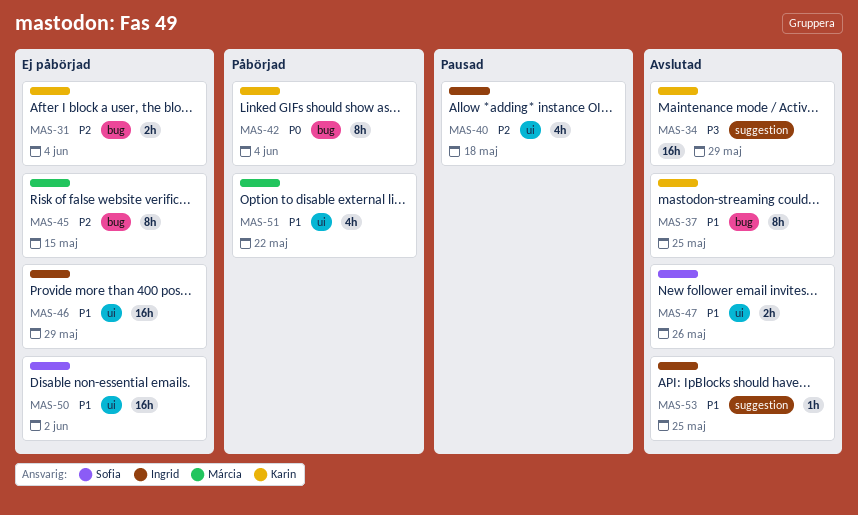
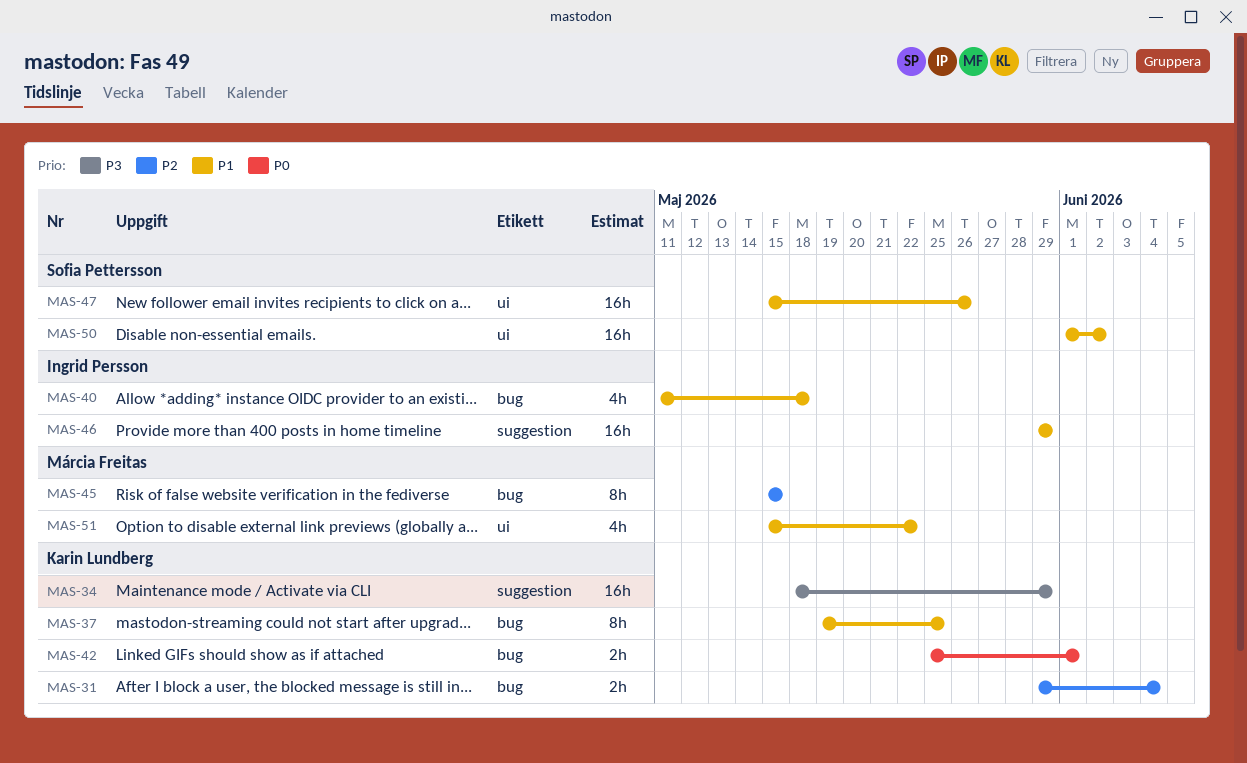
MAS-40, priority: P2 -> P1
MAS-40, label: ui -> bug
MAS-42, estimate: 8h -> 2h
MAS-42, due: Jun 4 -> Jun 1
MAS-46, label: ui -> suggestion
MAS-47, estimate: 2h -> 16h
MAS-53: present -> none

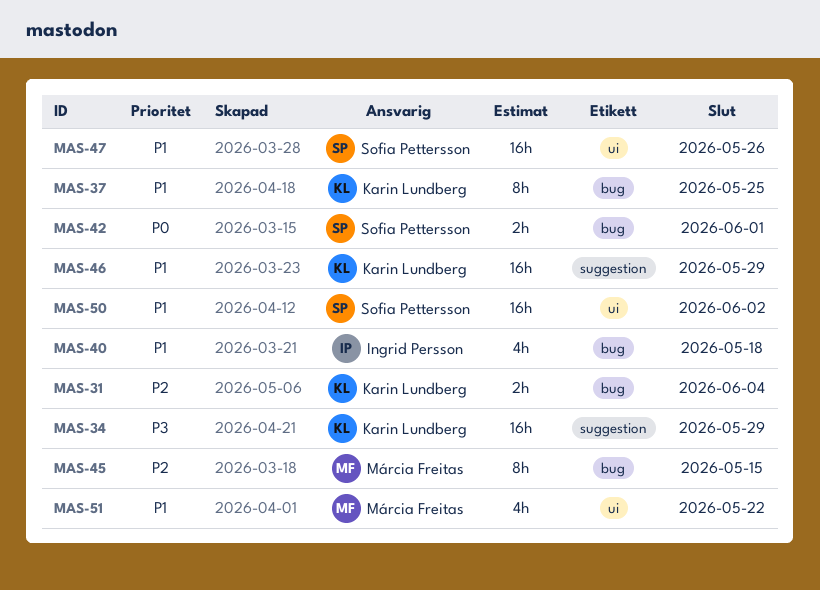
MAS-42, owner: Karin Lundberg -> Sofia Pettersson
MAS-46, owner: Ingrid Persson -> Karin Lundberg

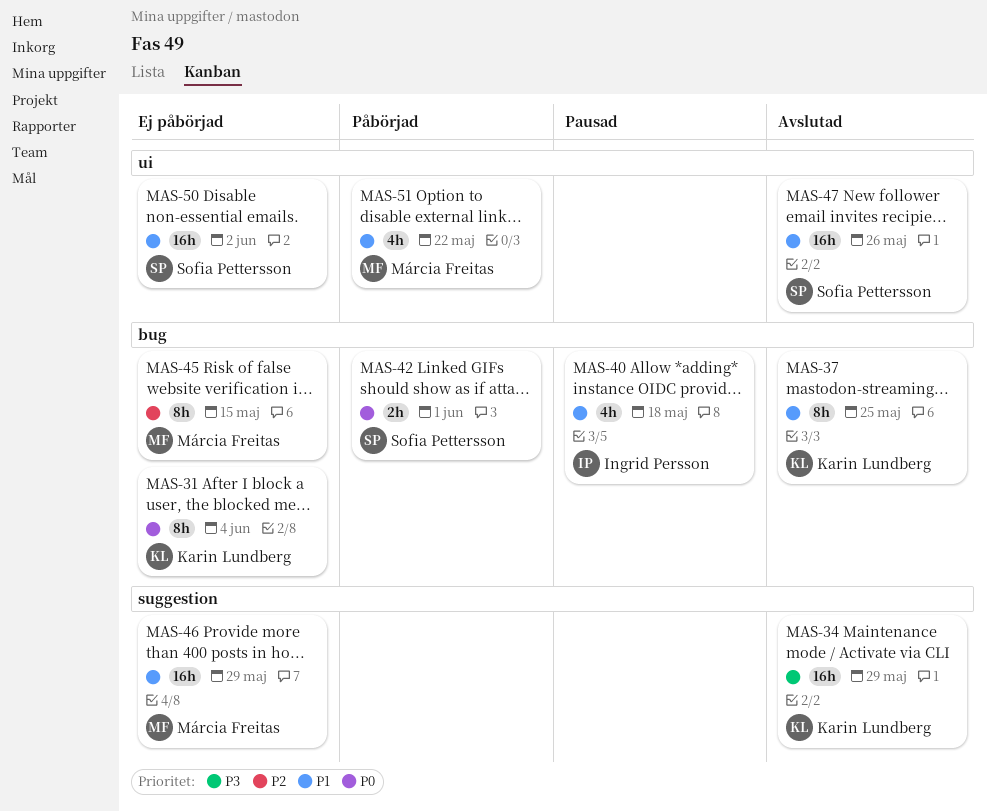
MAS-31, priority: P2 -> P0
MAS-31, estimate: 2h -> 8h
MAS-46, owner: Karin Lundberg -> Márcia Freitas

